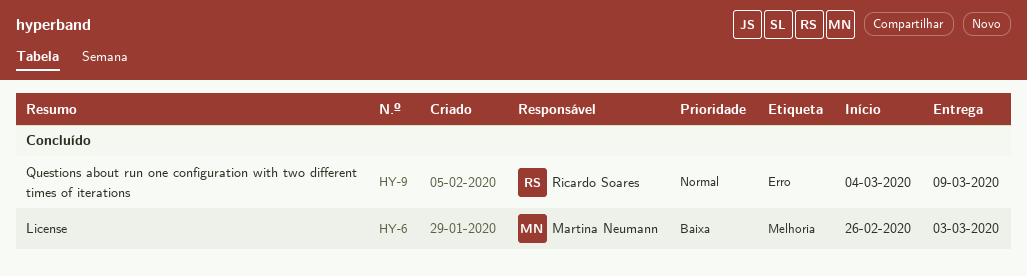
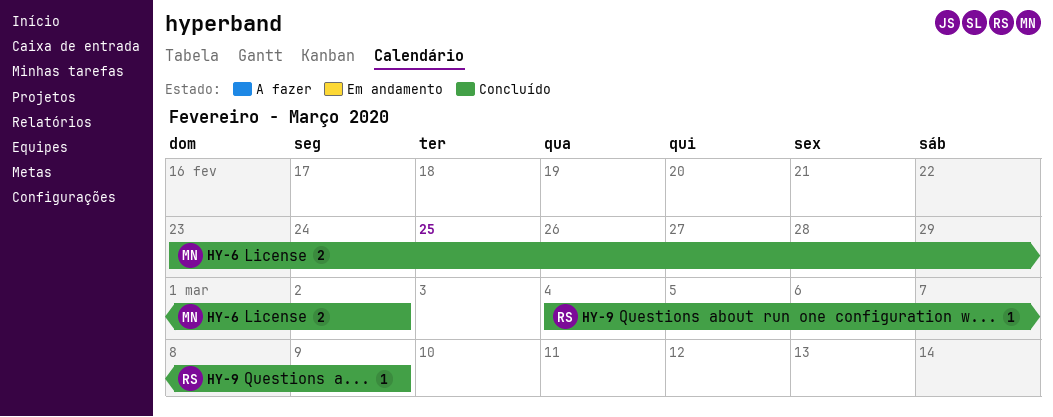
HY-6, start: Feb 26 -> Feb 23
HY-6, due: Mar 3 -> Mar 2

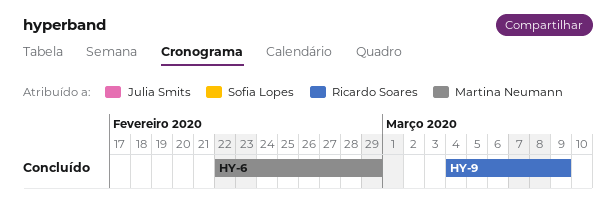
HY-6, start: Feb 23 -> Feb 22
HY-6, due: Mar 2 -> Feb 29

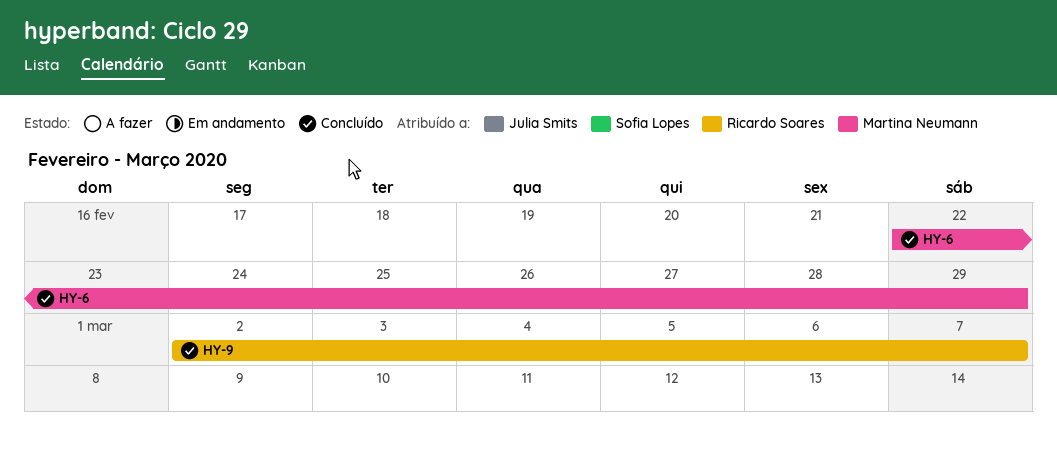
HY-9, start: Mar 4 -> Mar 2
HY-9, due: Mar 9 -> Mar 7

